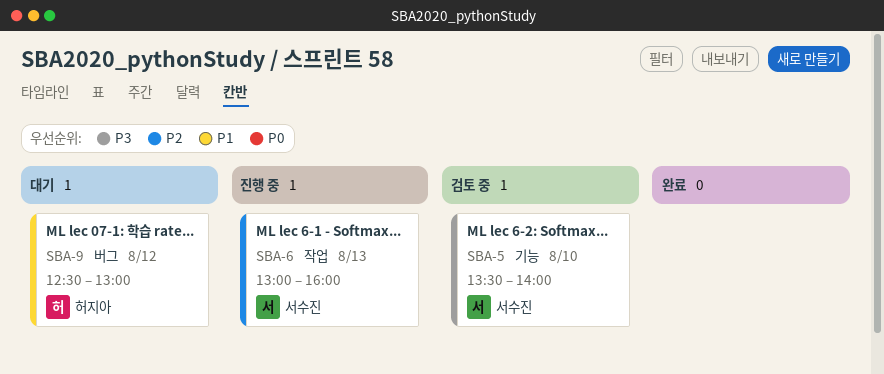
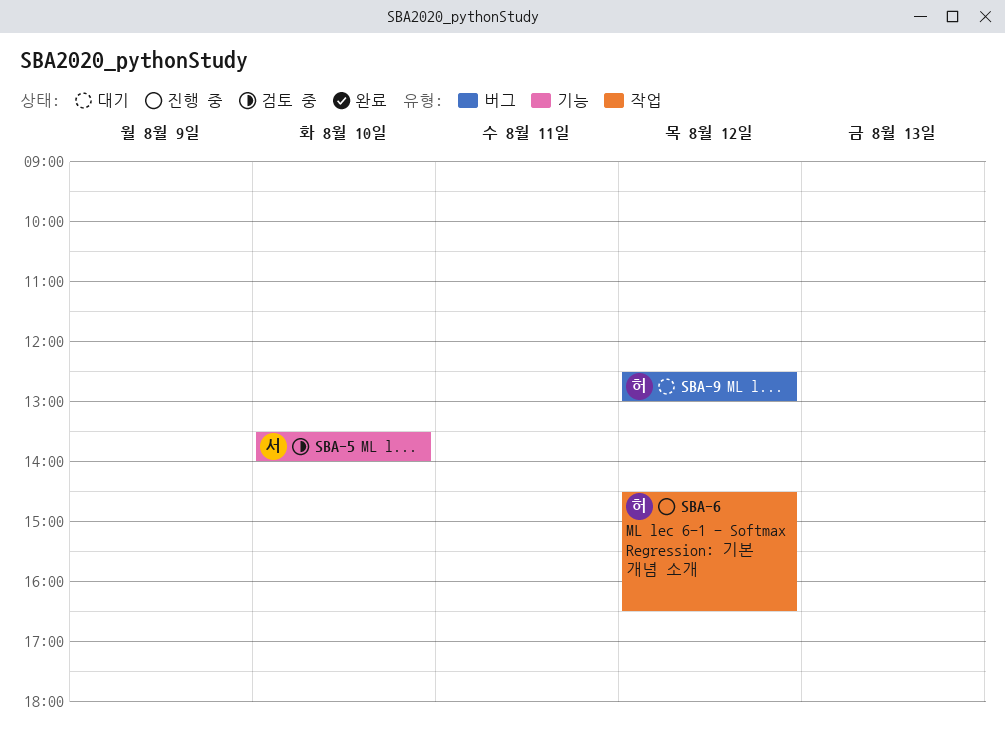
SBA-6, owner: 서수진 -> 허지아
SBA-6, day: Aug 13 -> Aug 12
SBA-6, begins: 13:00 -> 14:30
SBA-6, ends: 16:00 -> 16:30

